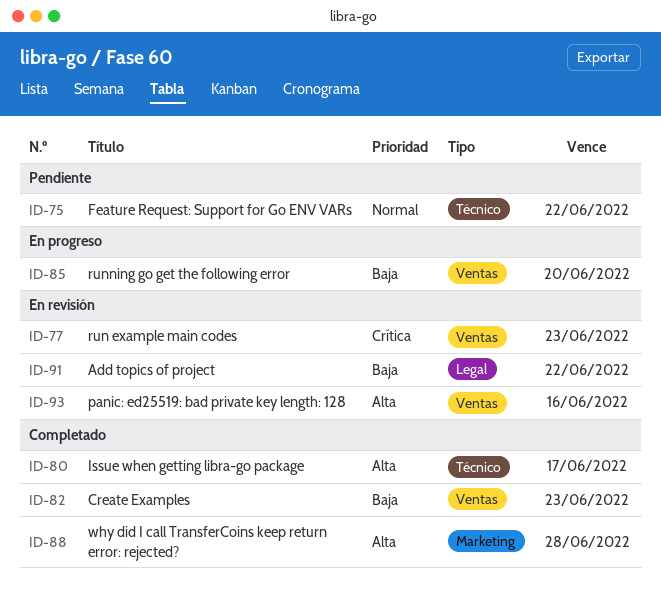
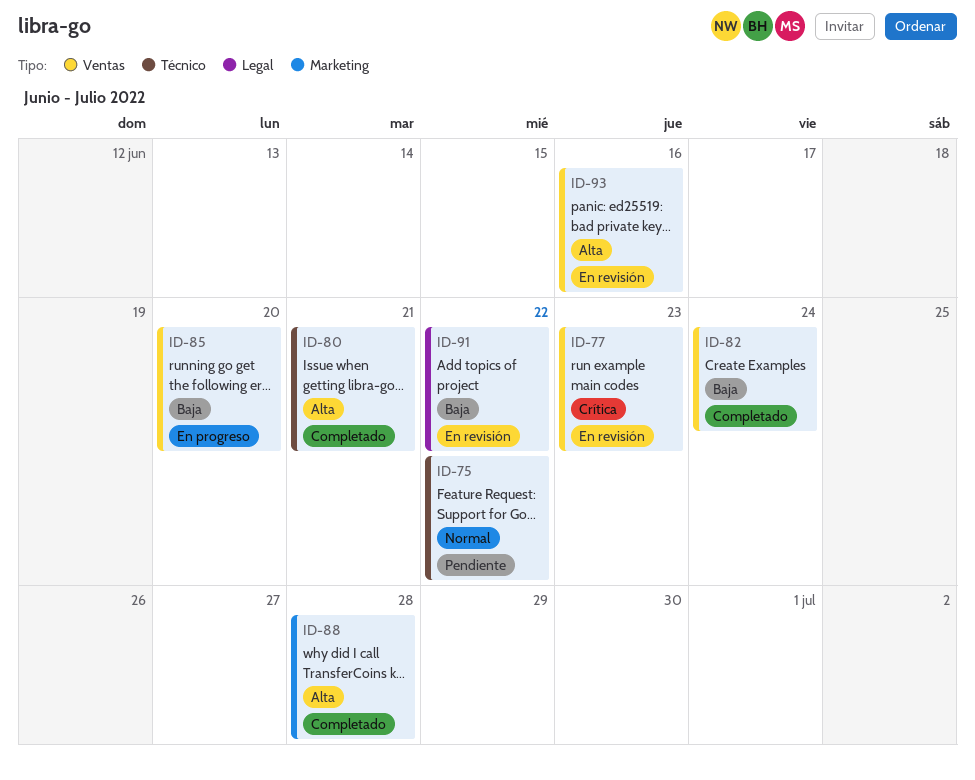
ID-80, due: Jun 17 -> Jun 21
ID-82, due: Jun 23 -> Jun 24

